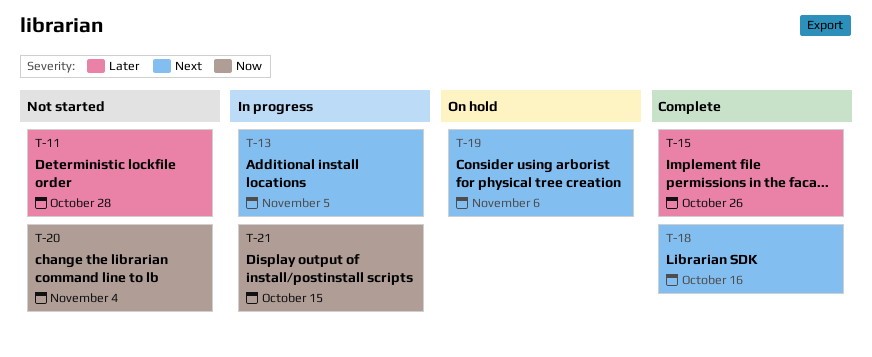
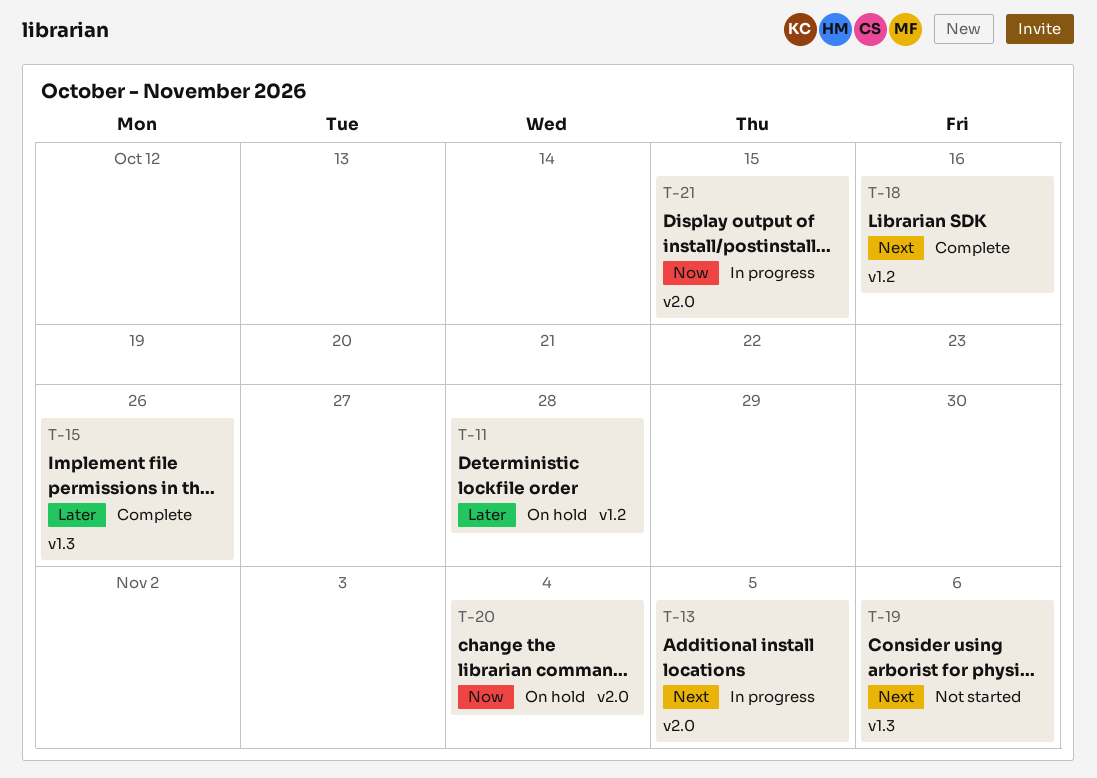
T-11, status: Not started -> On hold
T-19, status: On hold -> Not started
T-20, status: Not started -> On hold

